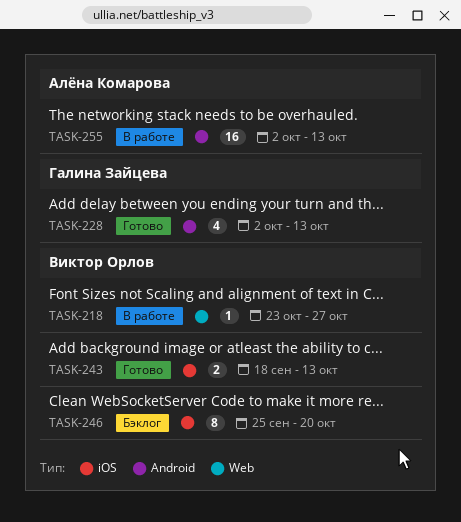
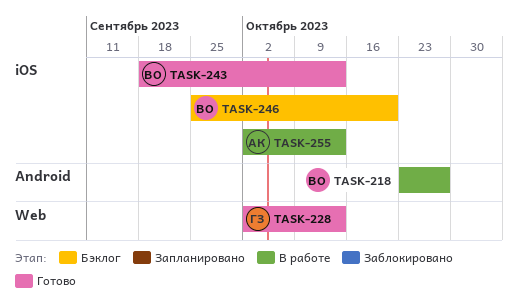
TASK-218, label: Web -> Android
TASK-228, label: Android -> Web
TASK-255, label: Android -> iOS

